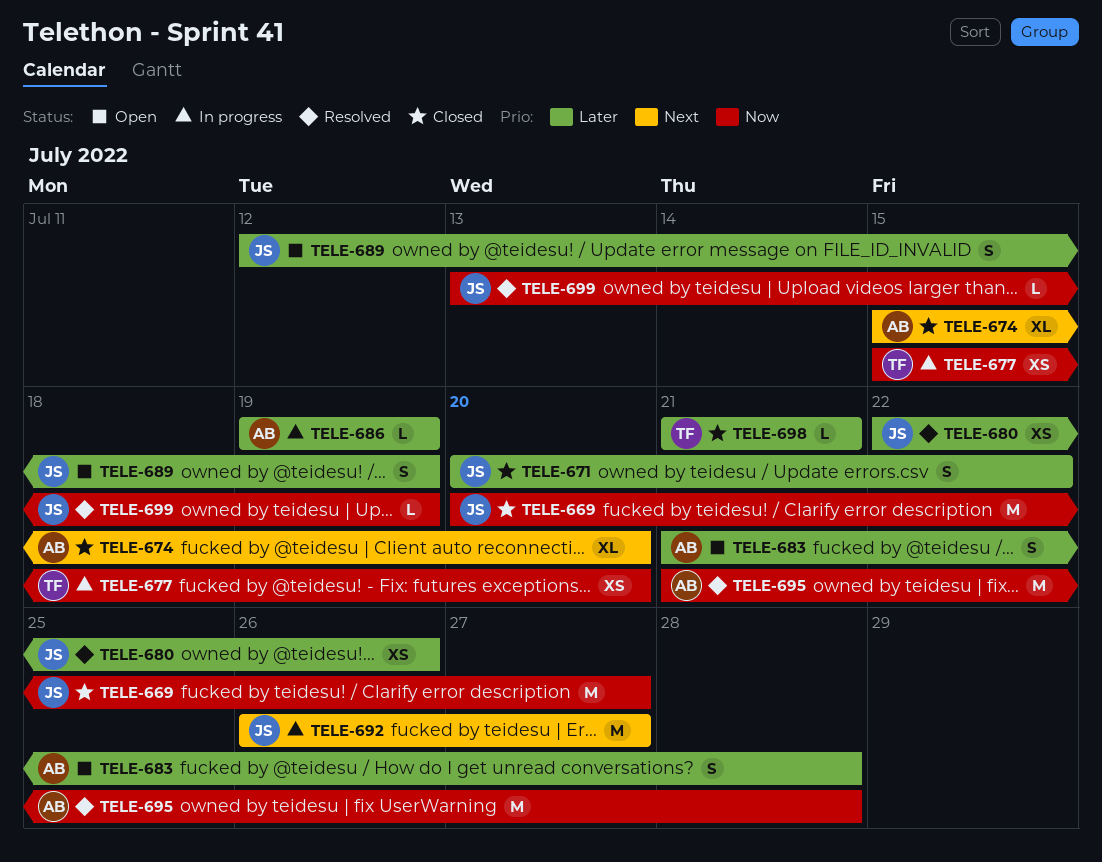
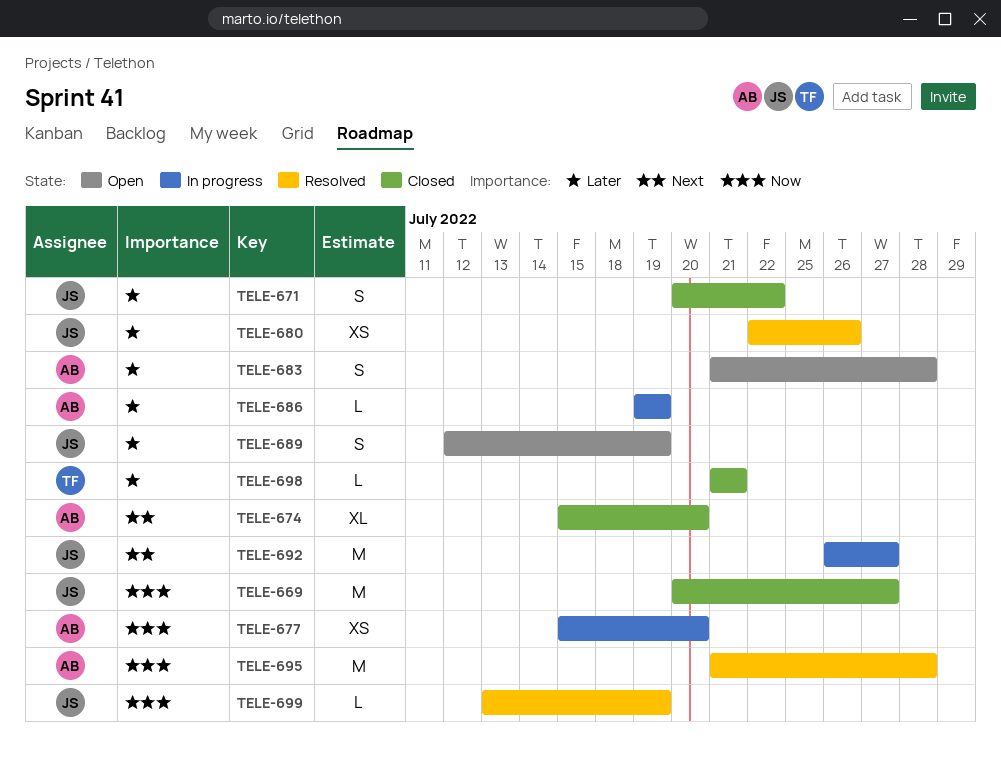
TELE-677, owner: TF -> AB

